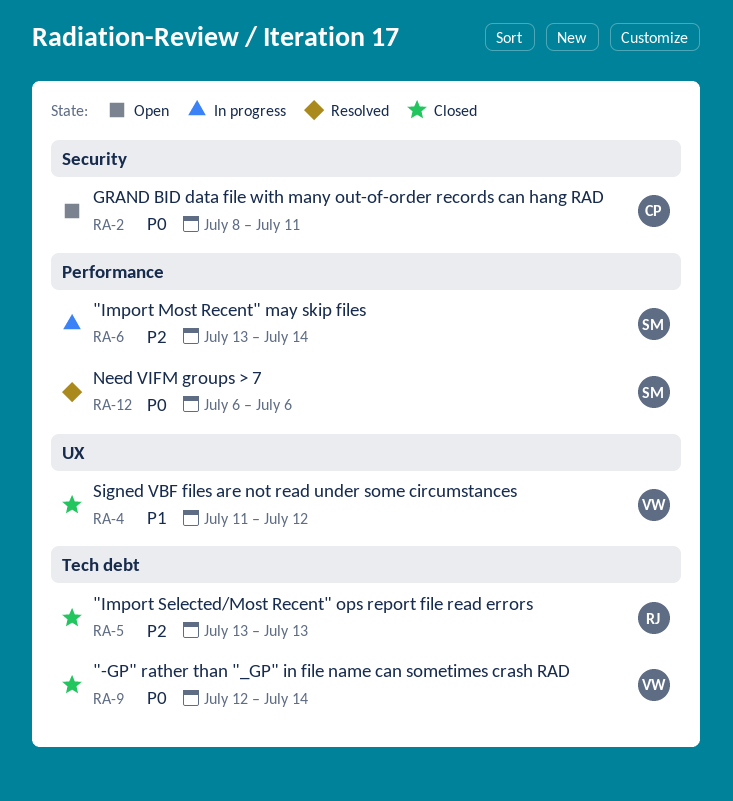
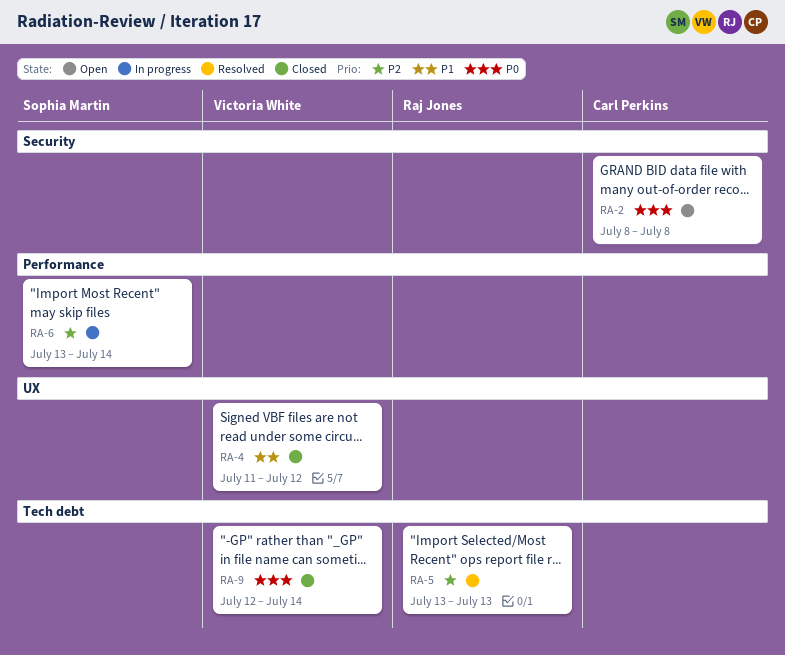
RA-2, due: Jul 11 -> Jul 8
RA-5, status: Closed -> Resolved
RA-12: present -> none

